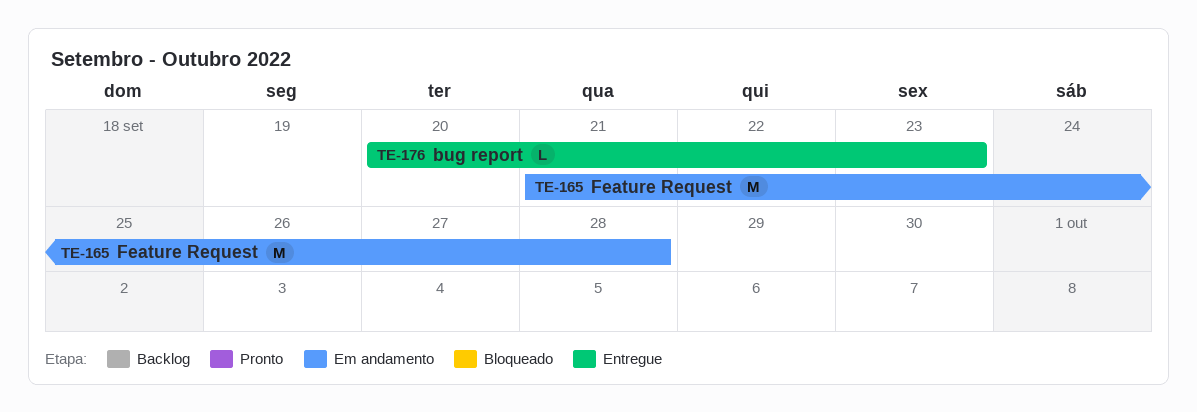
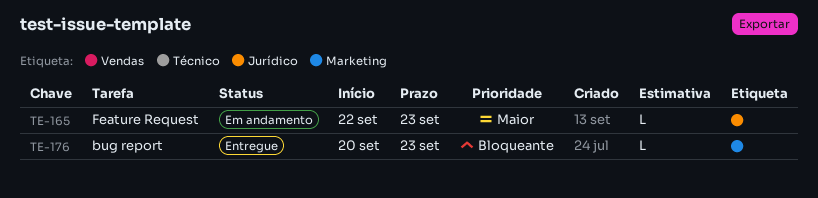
TE-165, estimate: M -> L
TE-165, start: Sep 21 -> Sep 22
TE-165, due: Sep 28 -> Sep 23

